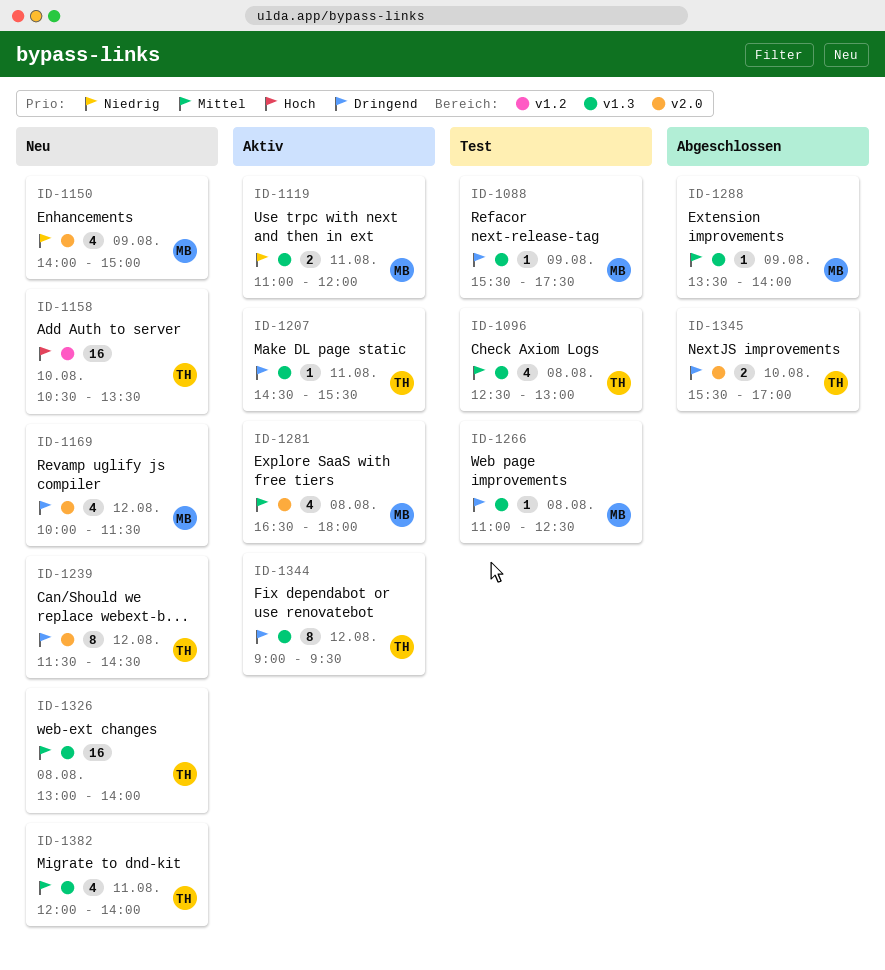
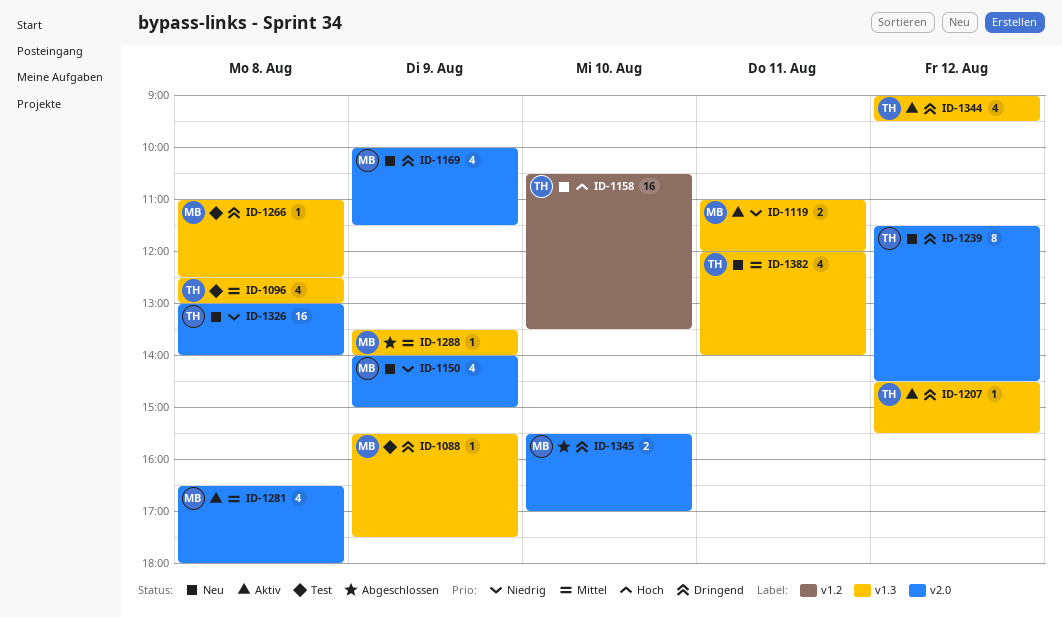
ID-1169, day: Aug 12 -> Aug 9
ID-1207, day: Aug 11 -> Aug 12
ID-1326, priority: Mittel -> Niedrig
ID-1326, label: v1.3 -> v2.0
ID-1344, estimate: 8 -> 4
ID-1345, owner: TH -> MB

